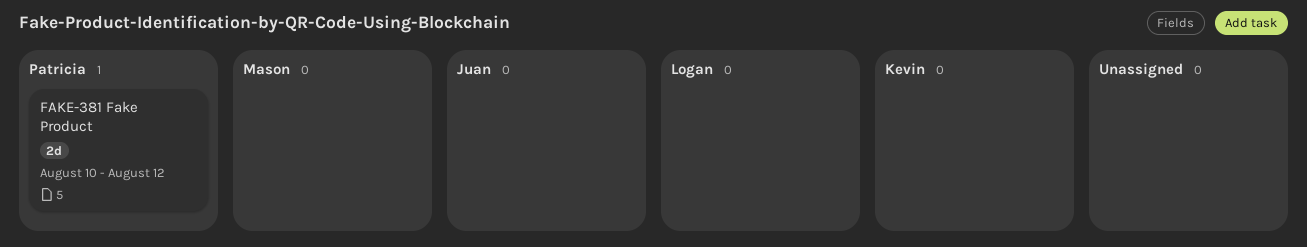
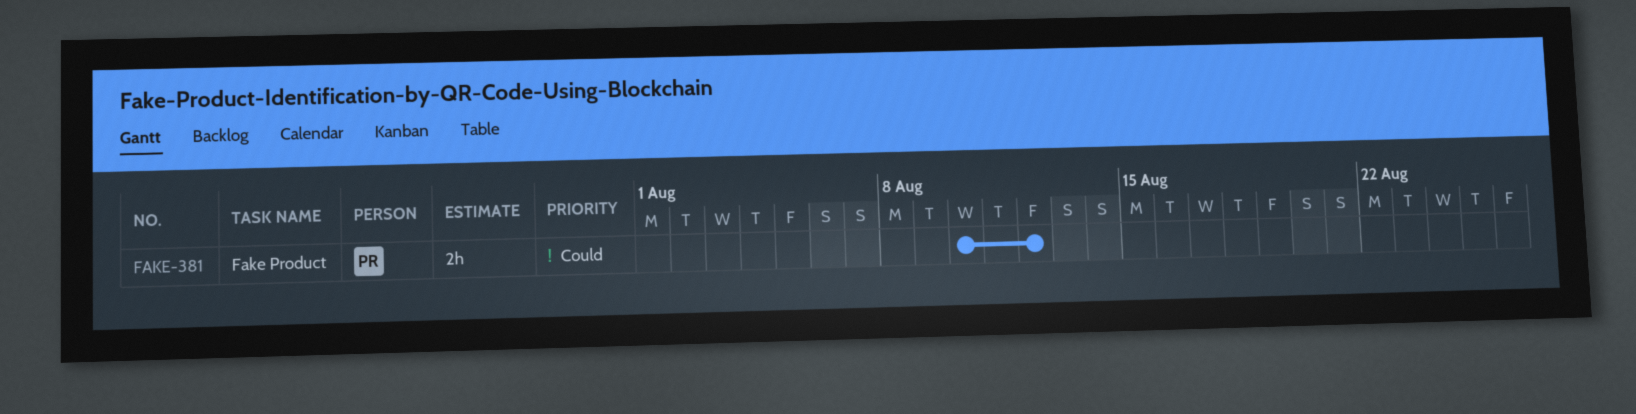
FAKE-381, estimate: 2d -> 2h

